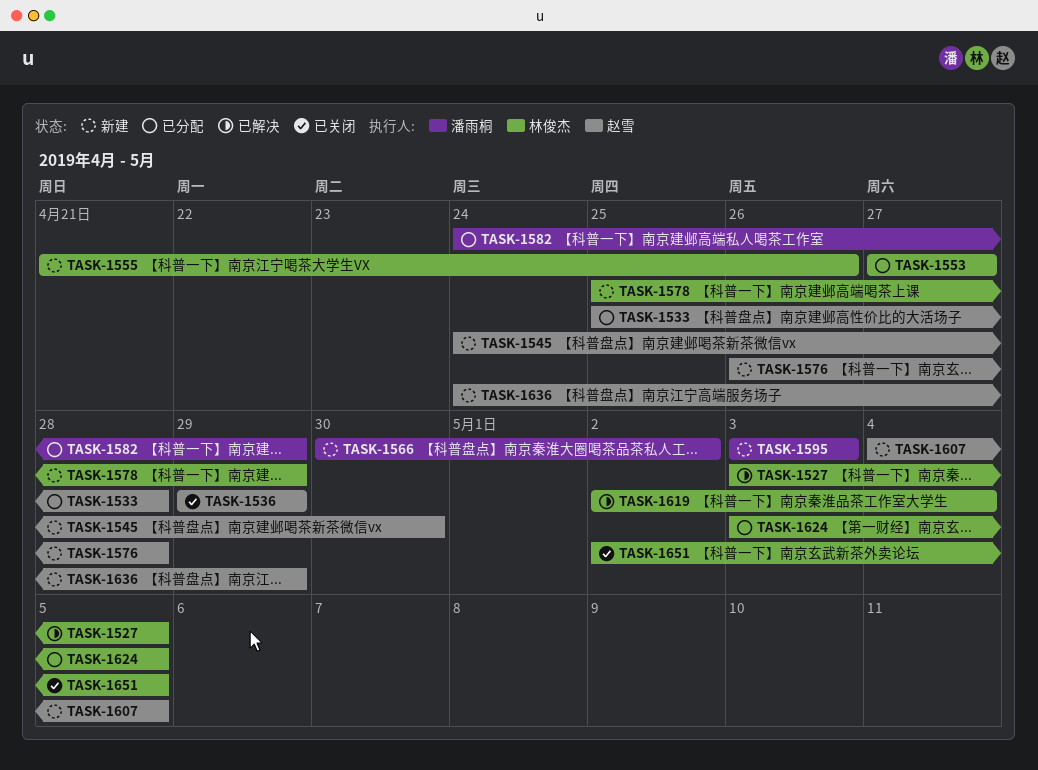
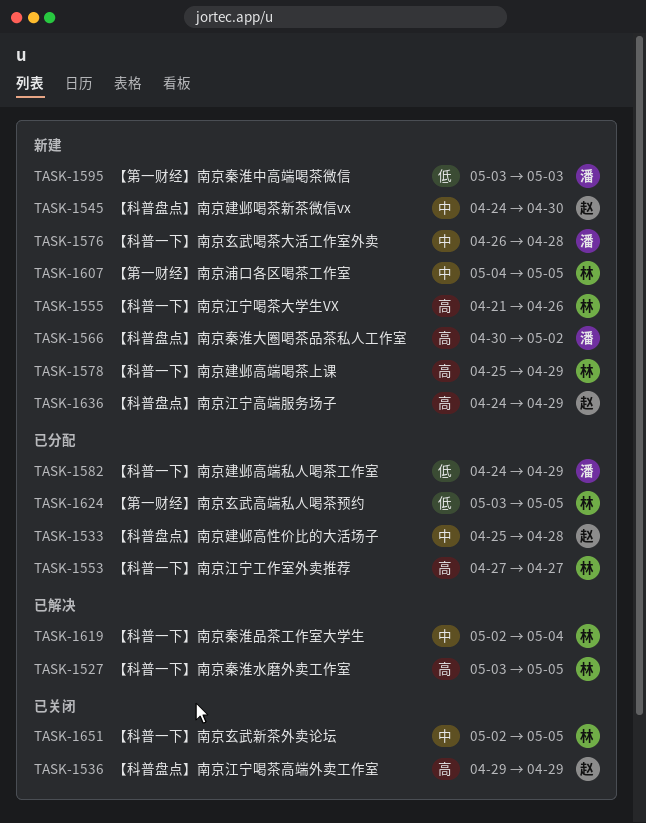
TASK-1576, owner: 赵雪 -> 潘雨桐
TASK-1607, owner: 赵雪 -> 林俊杰

